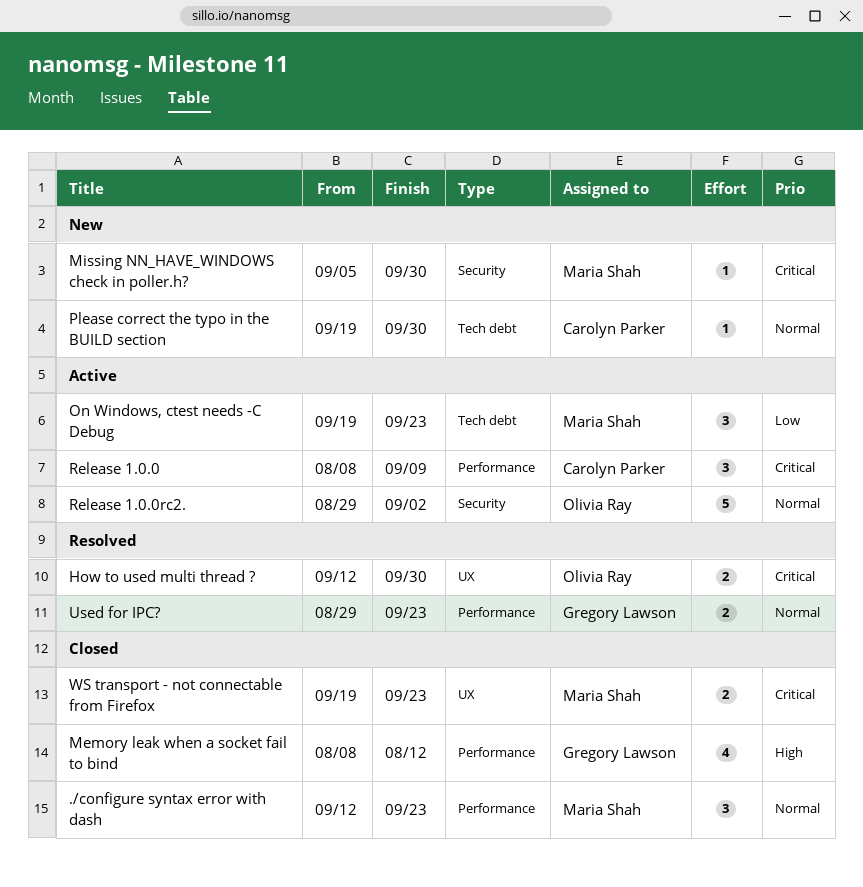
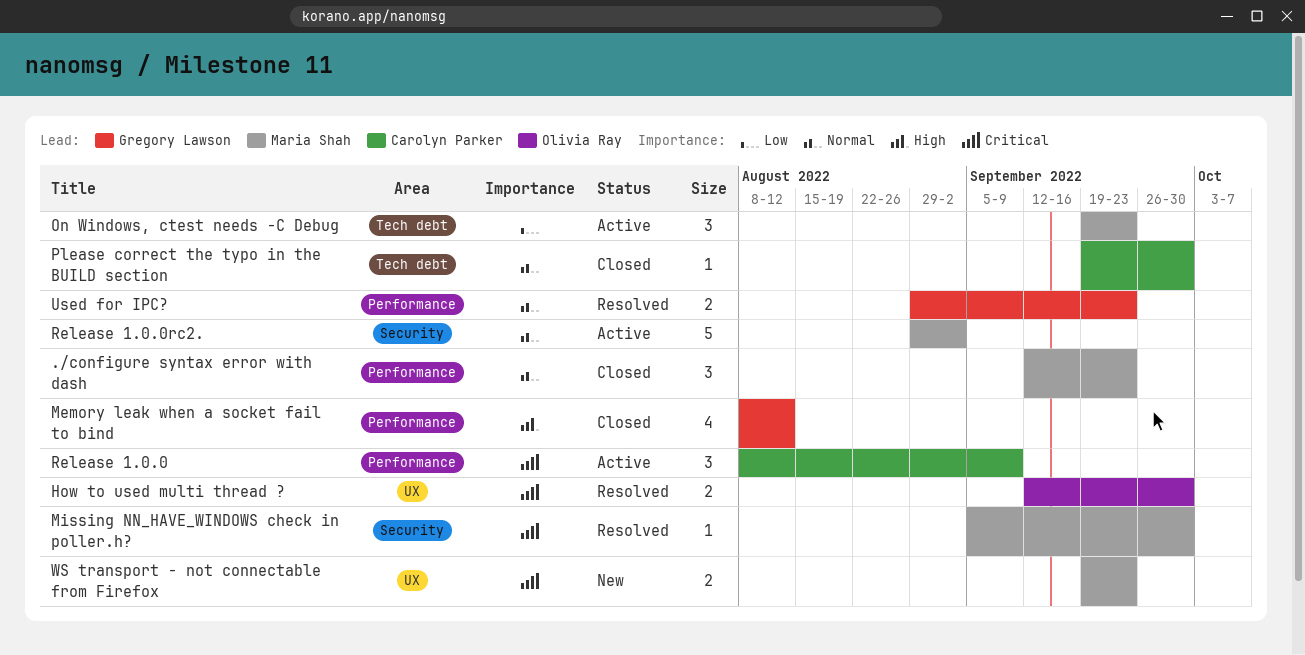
Missing NN_HAVE_WINDOWS check in poller.h?, status: New -> Resolved
Please correct the typo in the BUILD section, status: New -> Closed
Release 1.0.0rc2., owner: Olivia Ray -> Maria Shah
WS transport - not connectable from Firefox, status: Closed -> New

